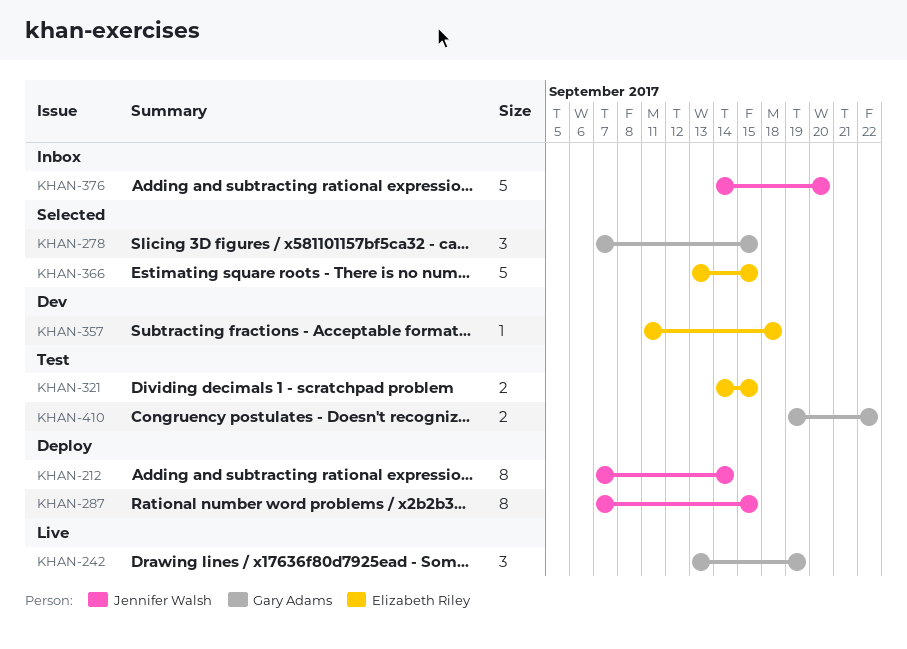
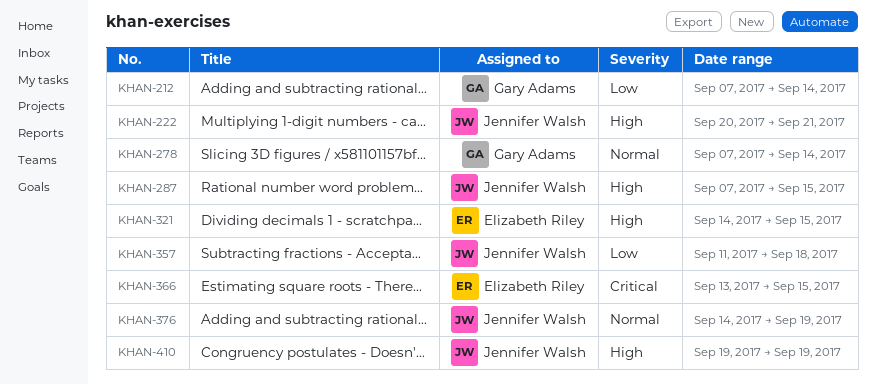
KHAN-212, owner: Jennifer Walsh -> Gary Adams
KHAN-222: none -> present
KHAN-242: present -> none
KHAN-278, due: Sep 15 -> Sep 14
KHAN-357, owner: Elizabeth Riley -> Jennifer Walsh
KHAN-376, due: Sep 20 -> Sep 19
KHAN-410, owner: Gary Adams -> Jennifer Walsh
KHAN-410, due: Sep 22 -> Sep 19

